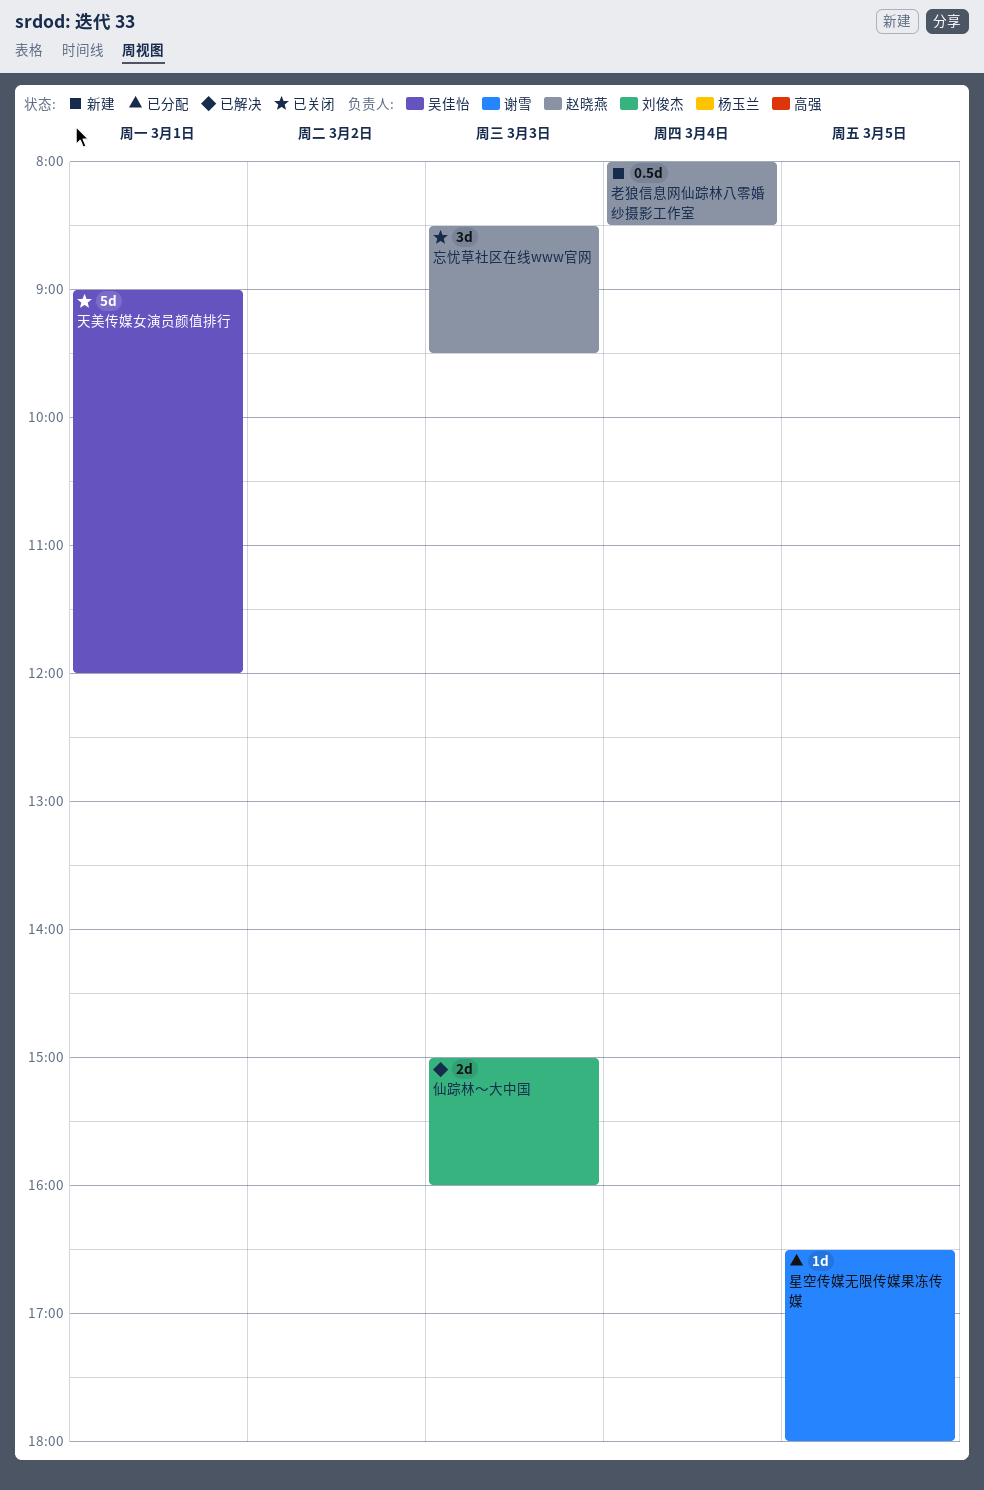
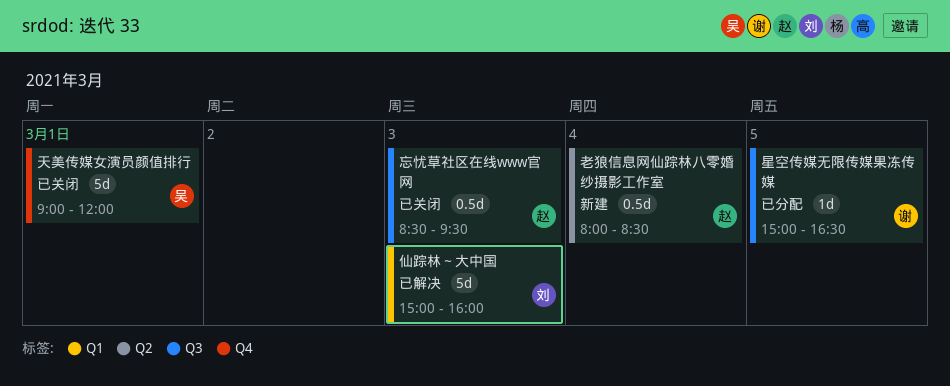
仙踪林～大中国, estimate: 2d -> 5d
忘忧草社区在线www官网, estimate: 3d -> 0.5d
星空传媒无限传媒果冻传媒, begins: 16:30 -> 15:00
星空传媒无限传媒果冻传媒, ends: 18:00 -> 16:30

